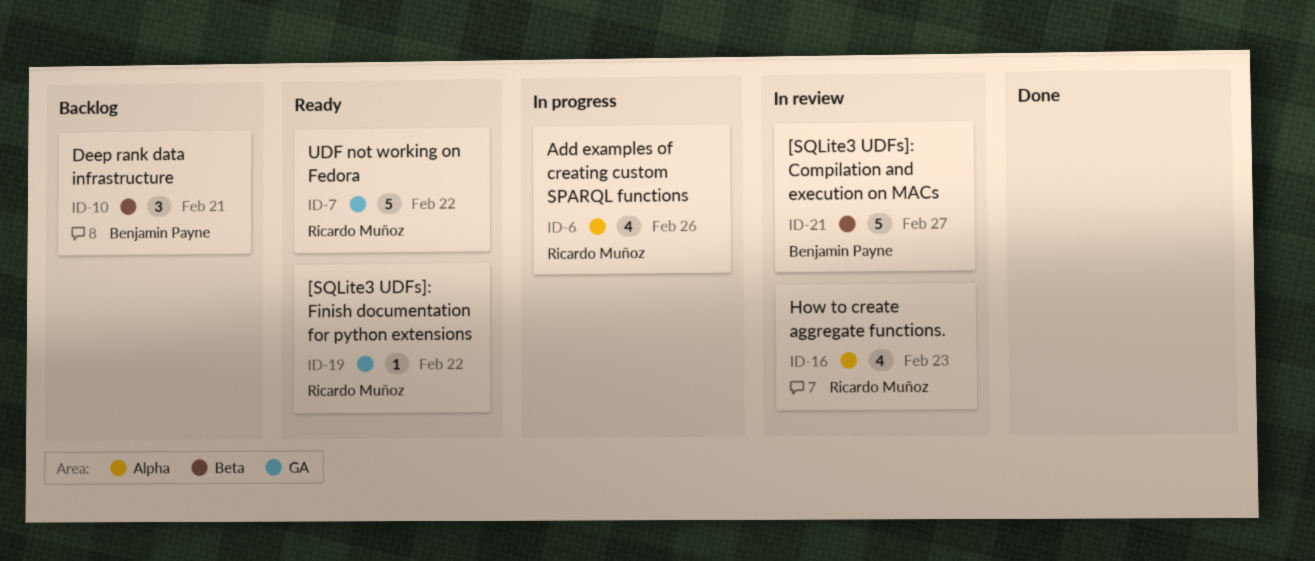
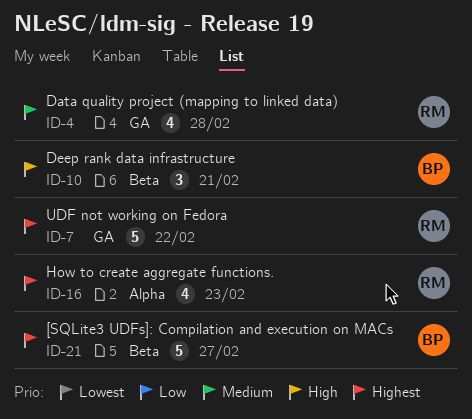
ID-4: none -> present
ID-6: present -> none
ID-19: present -> none

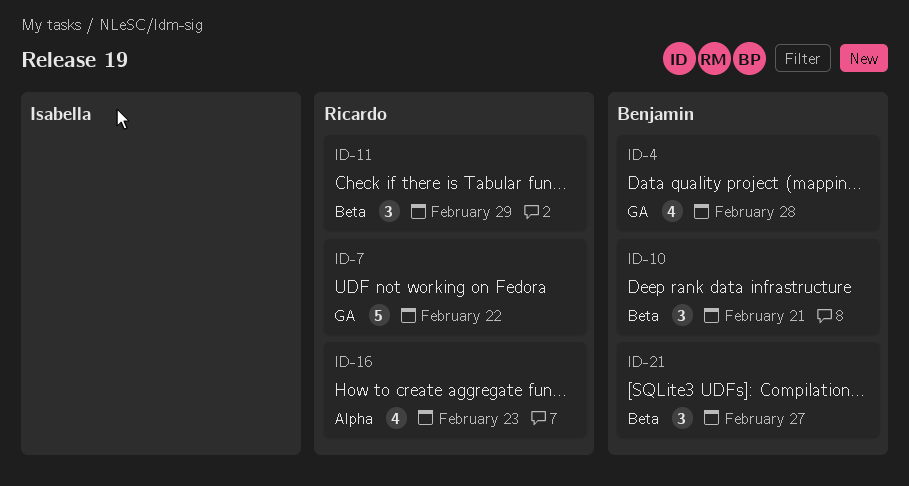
ID-4, owner: Ricardo -> Benjamin
ID-11: none -> present
ID-21, estimate: 5 -> 3

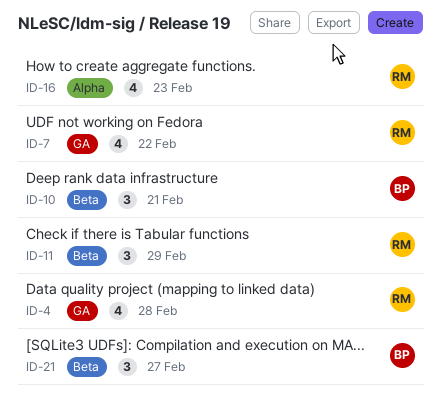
ID-4, owner: Benjamin -> Ricardo
ID-7, estimate: 5 -> 4

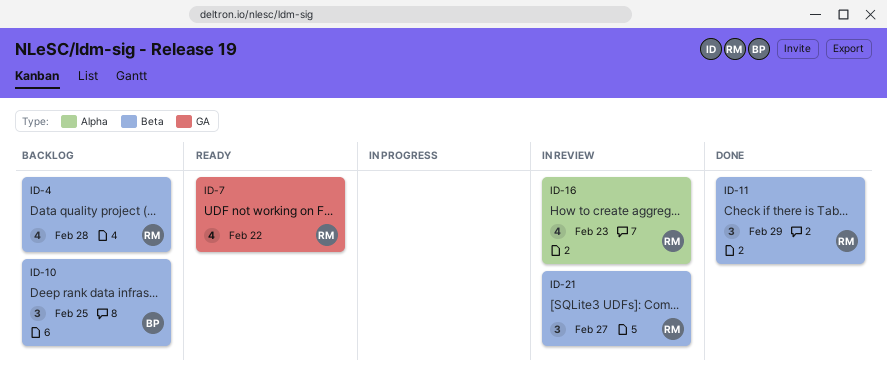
ID-4, label: GA -> Beta
ID-10, due: Feb 21 -> Feb 25
ID-21, owner: BP -> RM

